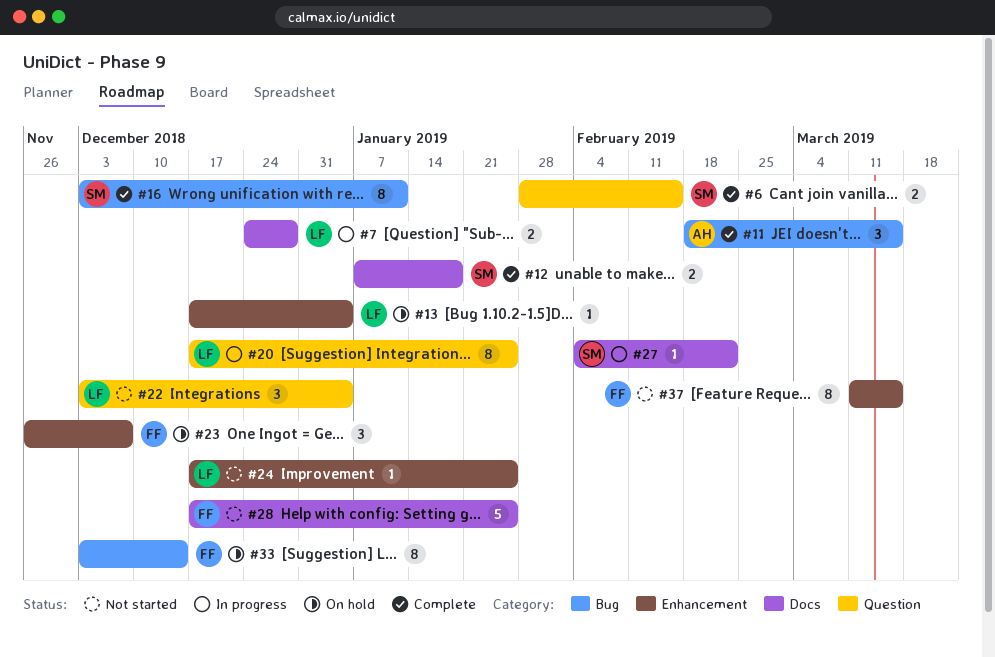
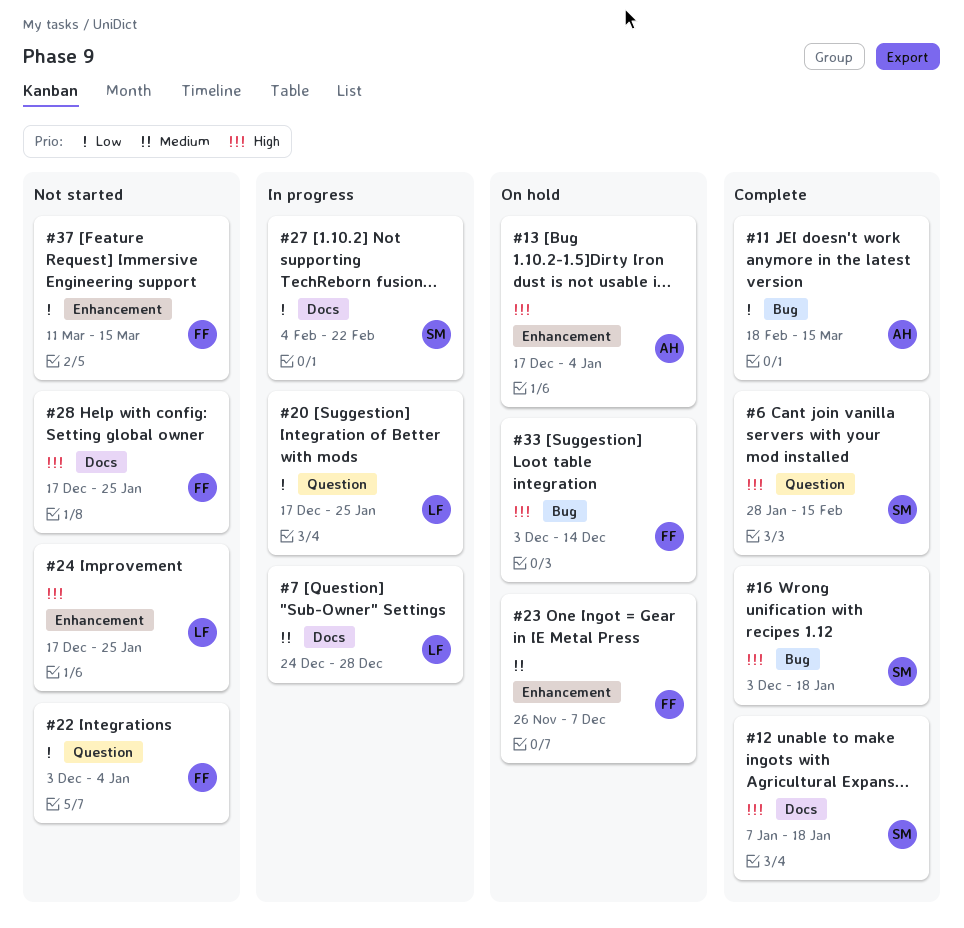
#13, owner: LF -> AH
#16, due: Jan 11 -> Jan 18
#22, owner: LF -> FF

